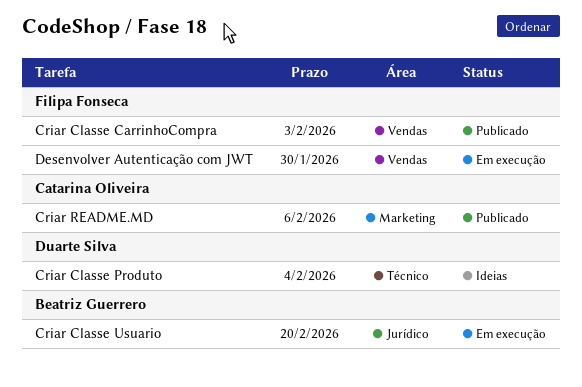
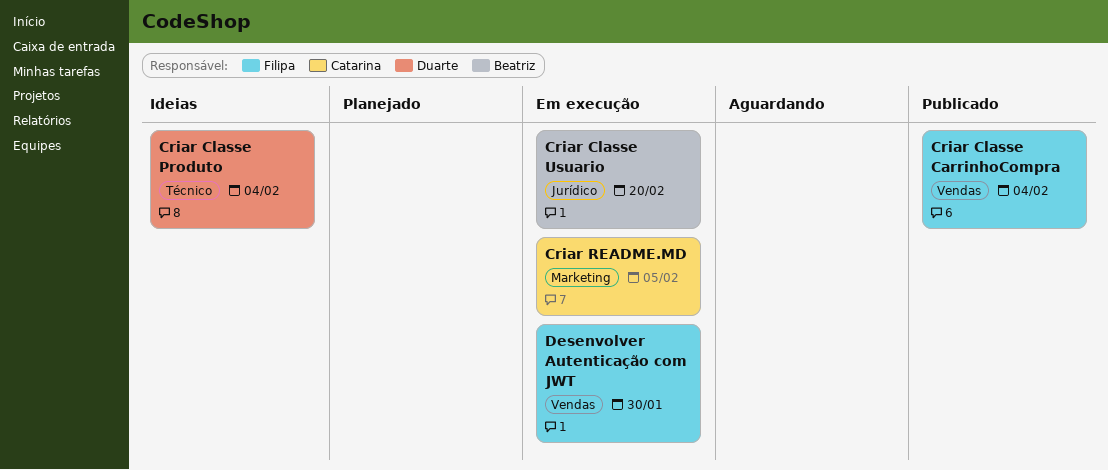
Criar Classe CarrinhoCompra, due: Feb 3 -> Feb 4
Criar README.MD, status: Publicado -> Em execução
Criar README.MD, due: Feb 6 -> Feb 5

